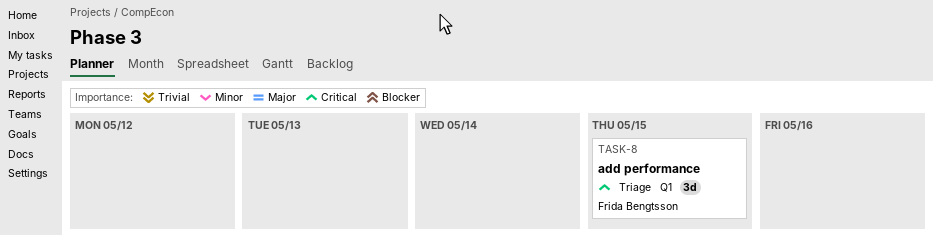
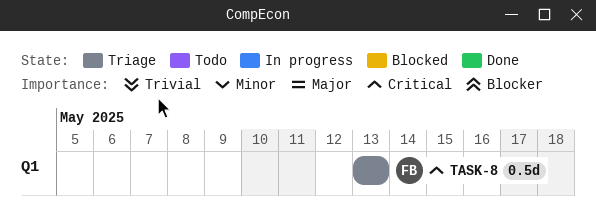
TASK-8, estimate: 3d -> 0.5d
TASK-8, due: May 15 -> May 13

